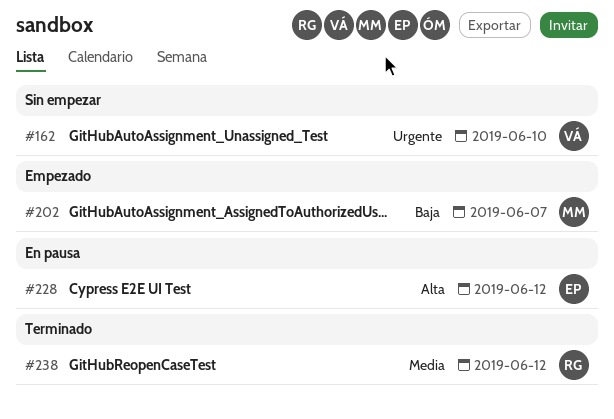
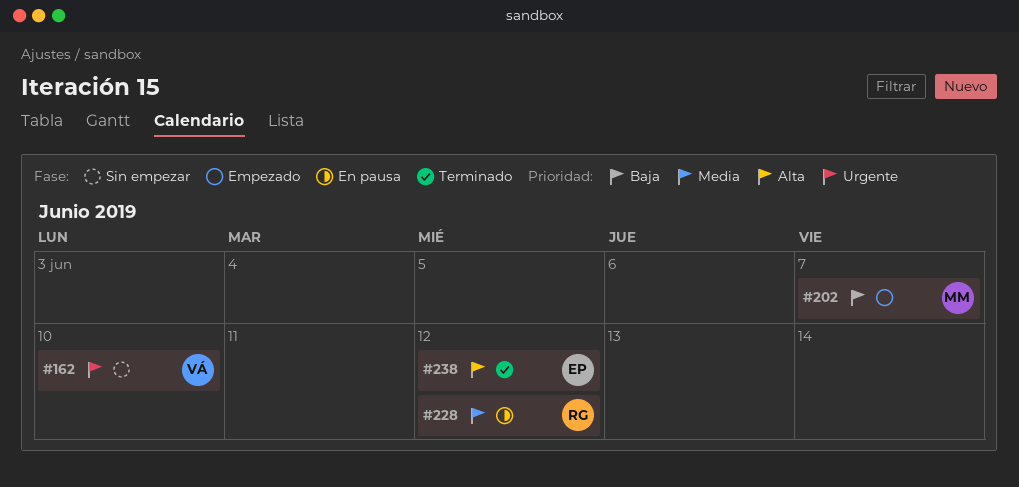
#228, owner: EP -> RG
#228, priority: Alta -> Media
#238, owner: RG -> EP
#238, priority: Media -> Alta

